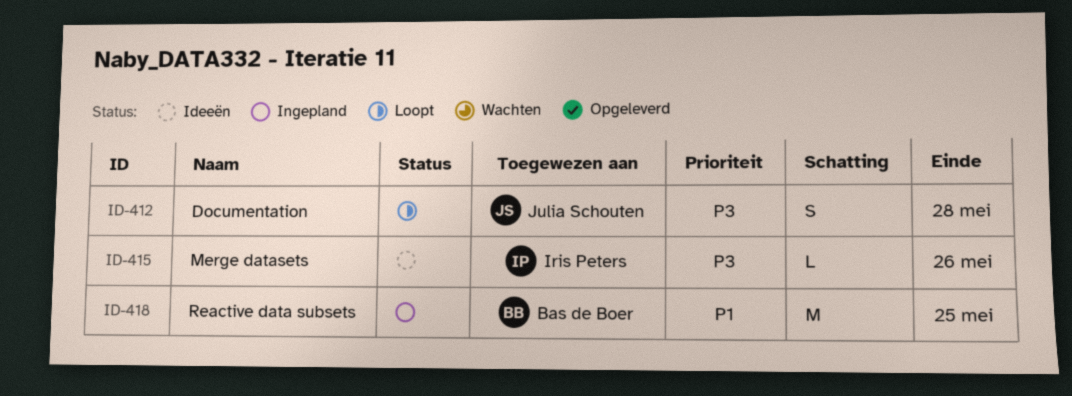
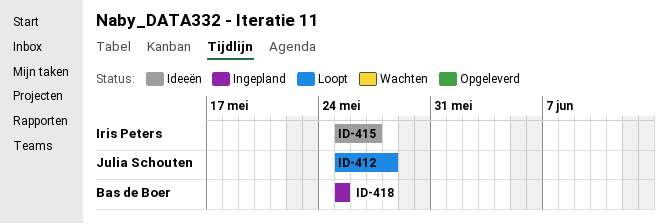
ID-415, due: May 26 -> May 27

